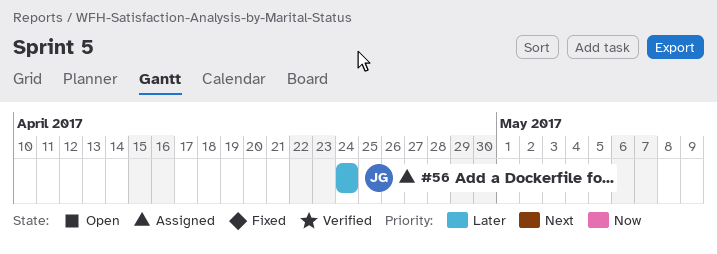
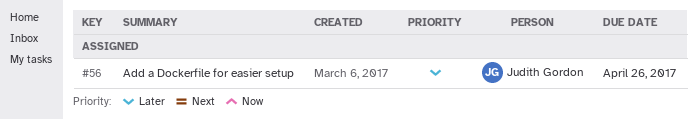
#56, due: Apr 24 -> Apr 26

